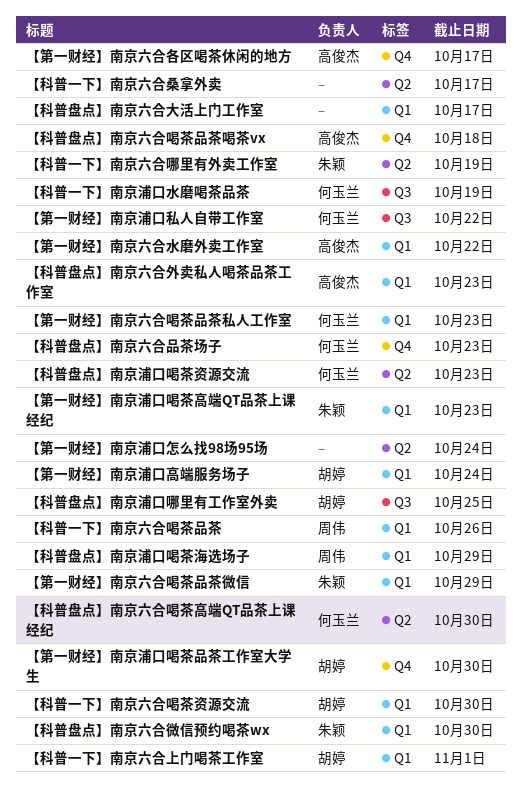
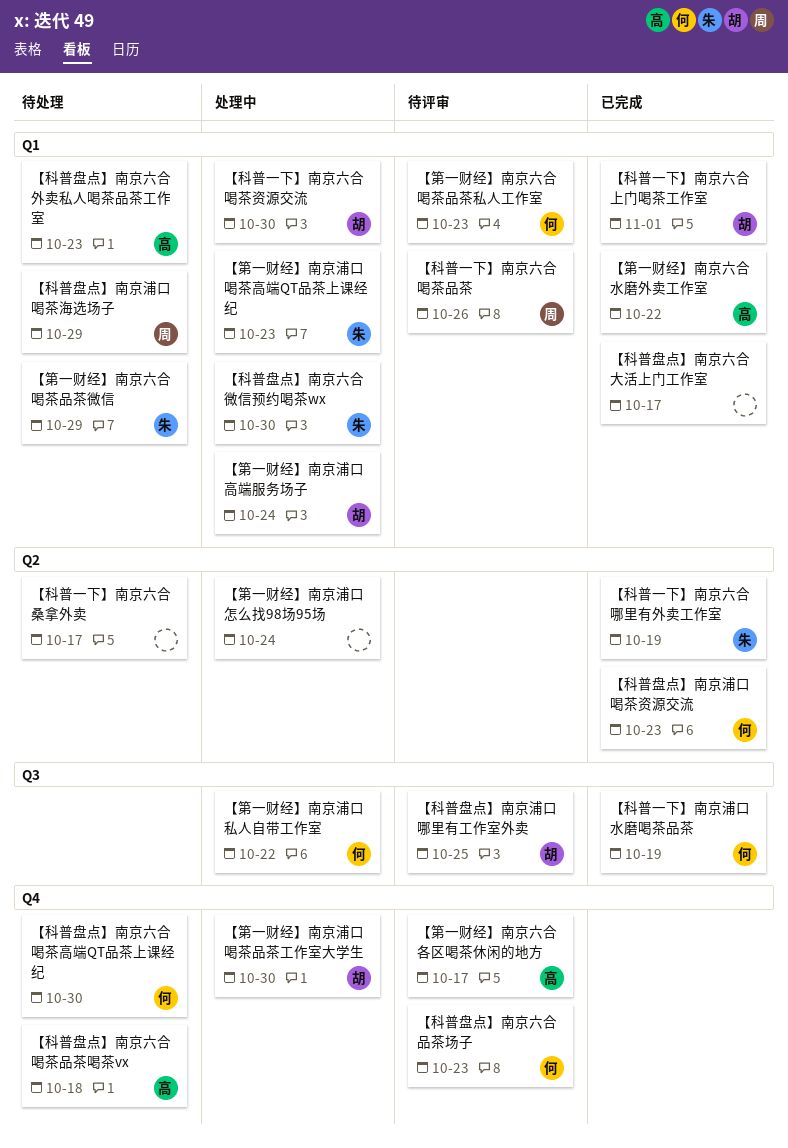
【科普盘点】南京六合喝茶高端QT品茶上课经纪, label: Q2 -> Q4

